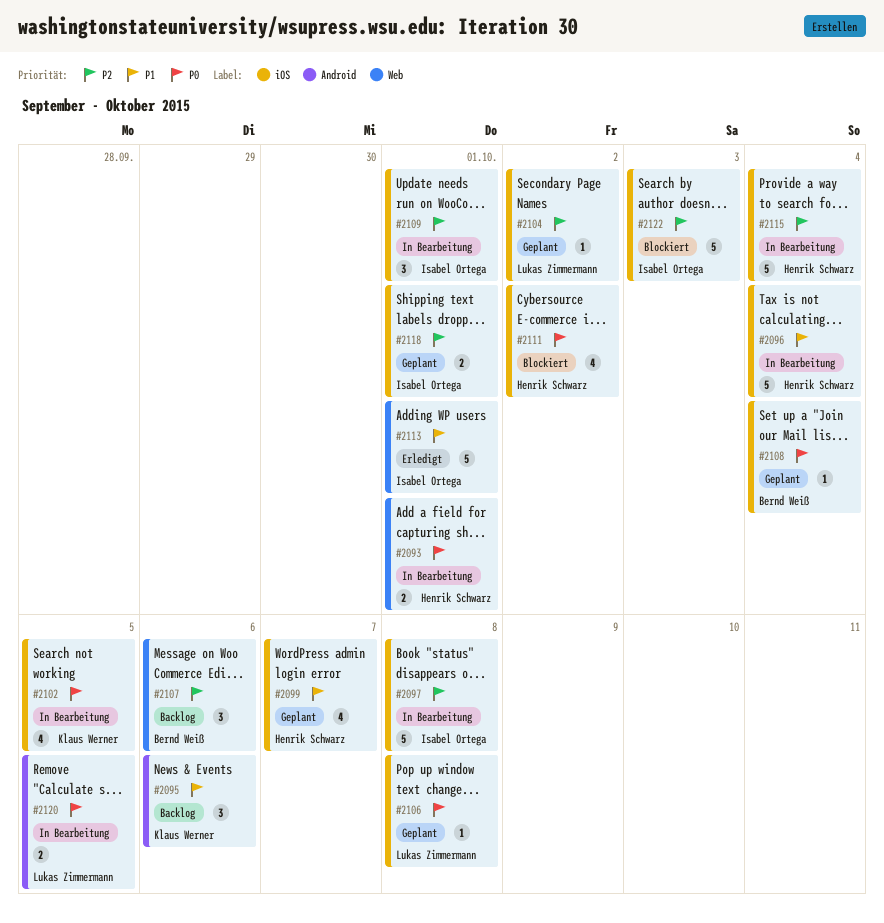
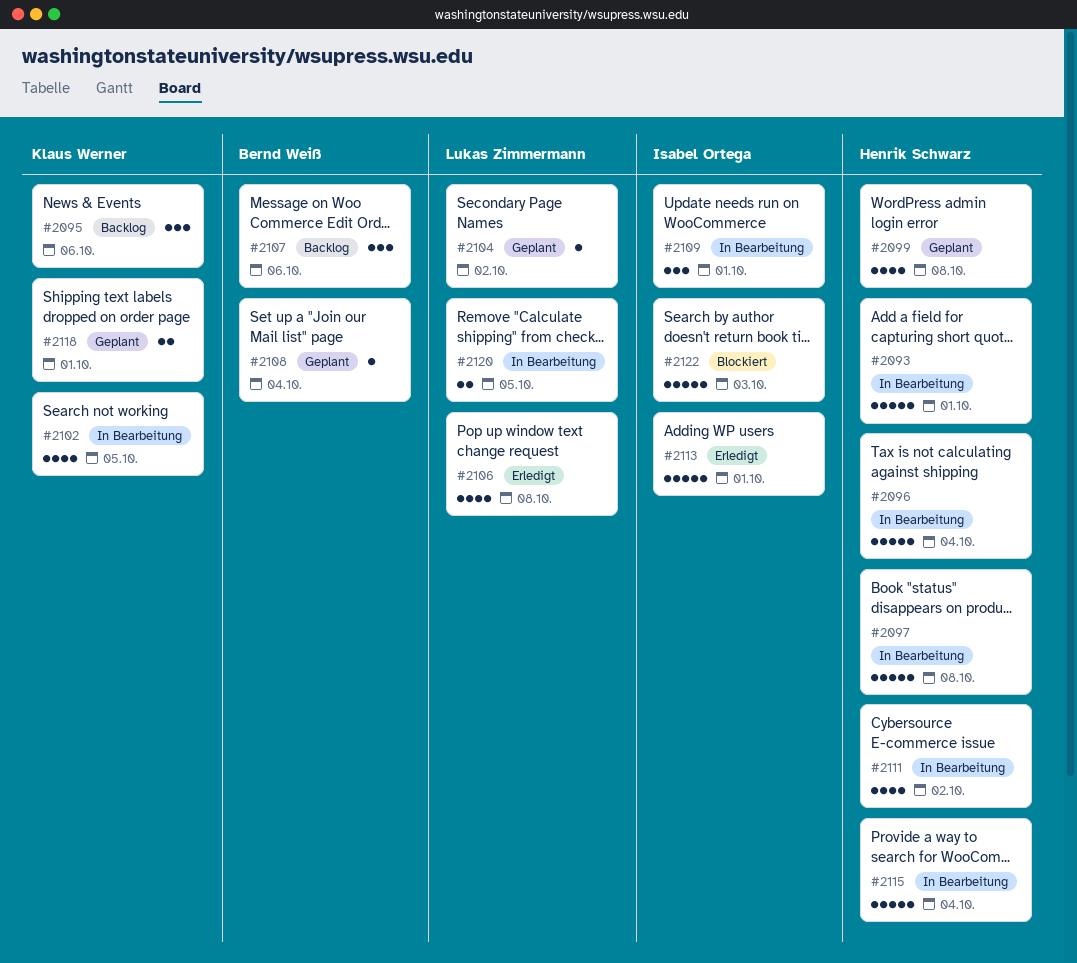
#2093, estimate: 2 -> 5
#2097, owner: Isabel Ortega -> Henrik Schwarz
#2099, due: Oct 7 -> Oct 8
#2106, status: Geplant -> Erledigt
#2106, estimate: 1 -> 4
#2111, status: Blockiert -> In Bearbeitung
#2118, owner: Isabel Ortega -> Klaus Werner

